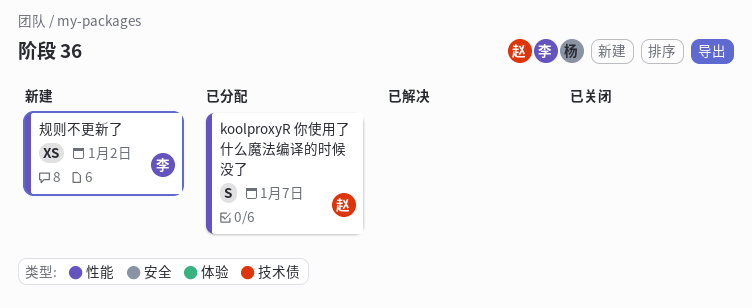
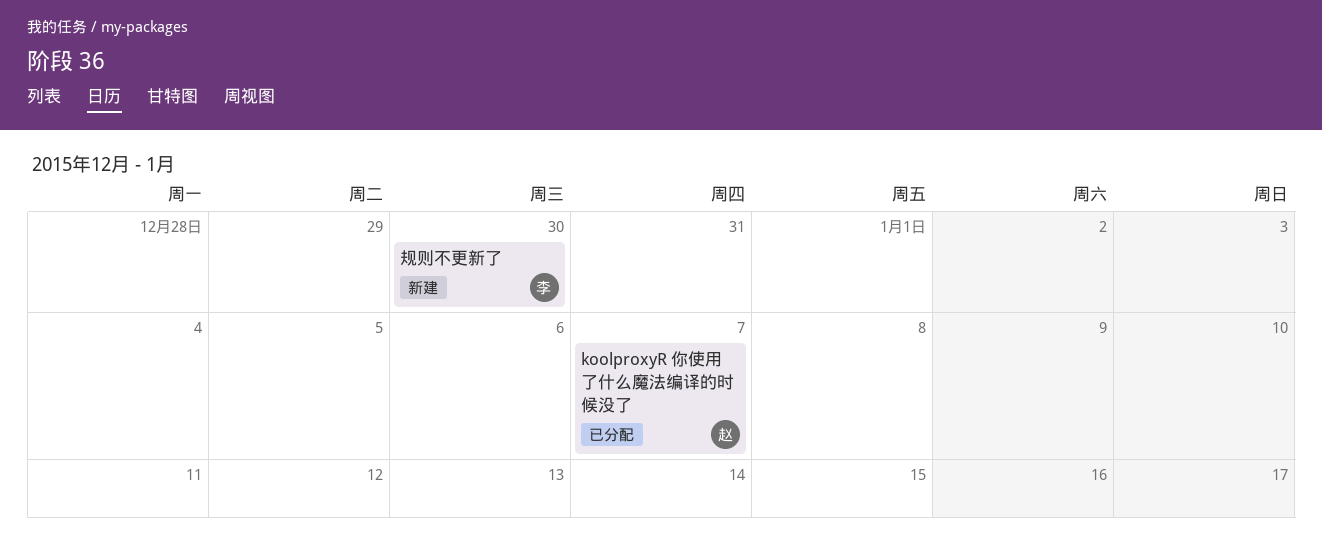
规则不更新了, due: Jan 2 -> Dec 30

